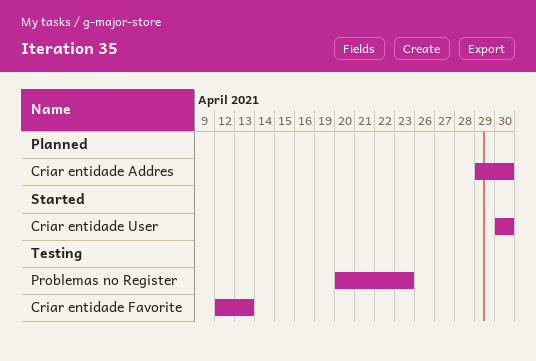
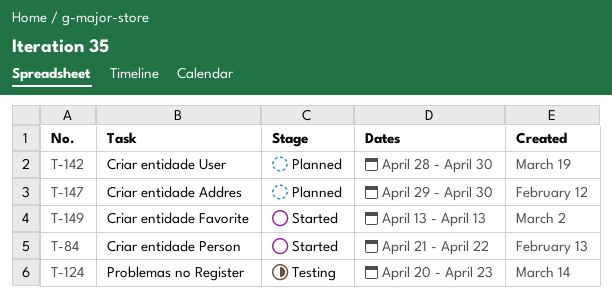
Criar entidade Favorite, status: Testing -> Started
Criar entidade Favorite, start: Apr 12 -> Apr 13
Criar entidade Person: none -> present
Criar entidade User, status: Started -> Planned
Criar entidade User, start: Apr 30 -> Apr 28

